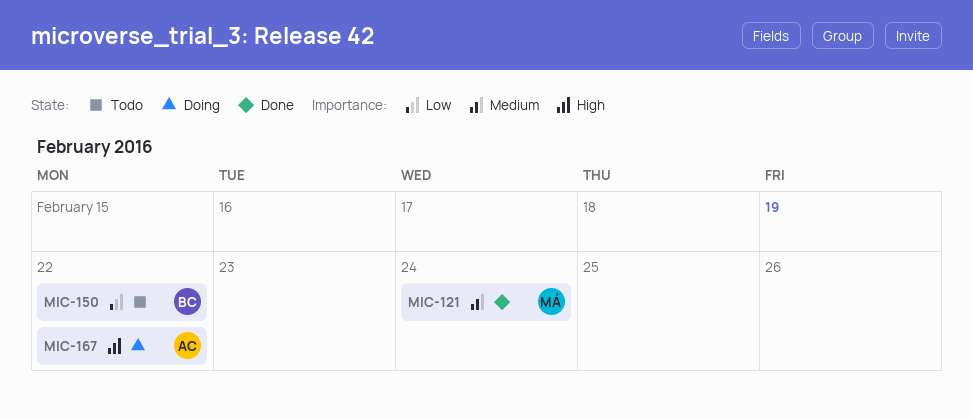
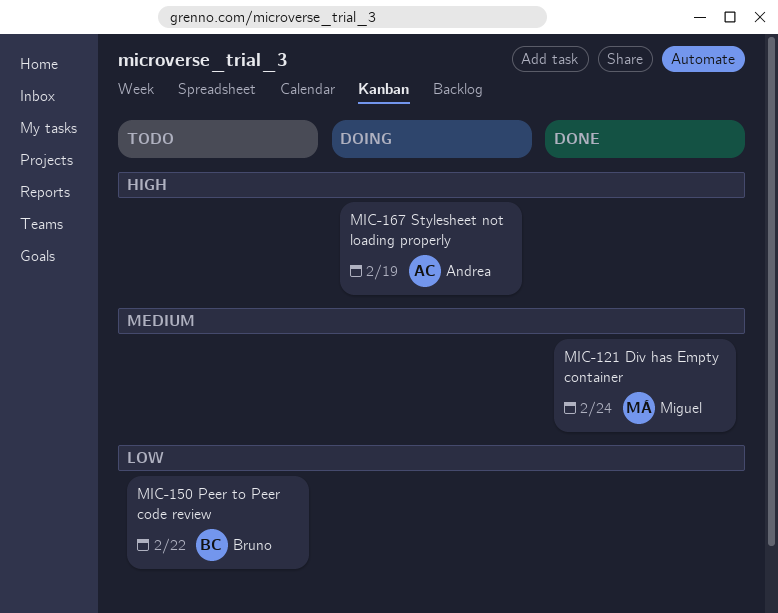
MIC-167, due: Feb 22 -> Feb 19

